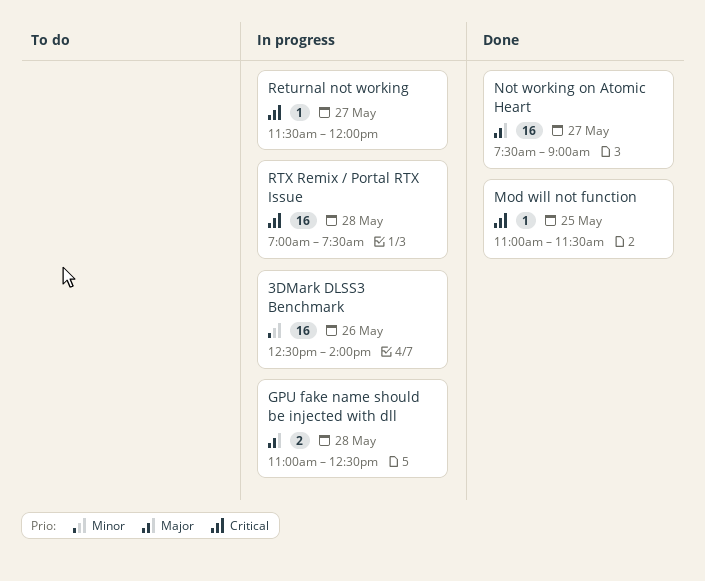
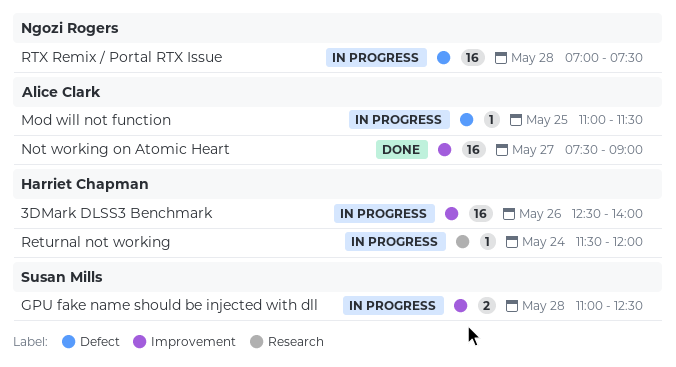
Mod will not function, status: Done -> In progress
Returnal not working, day: May 27 -> May 24

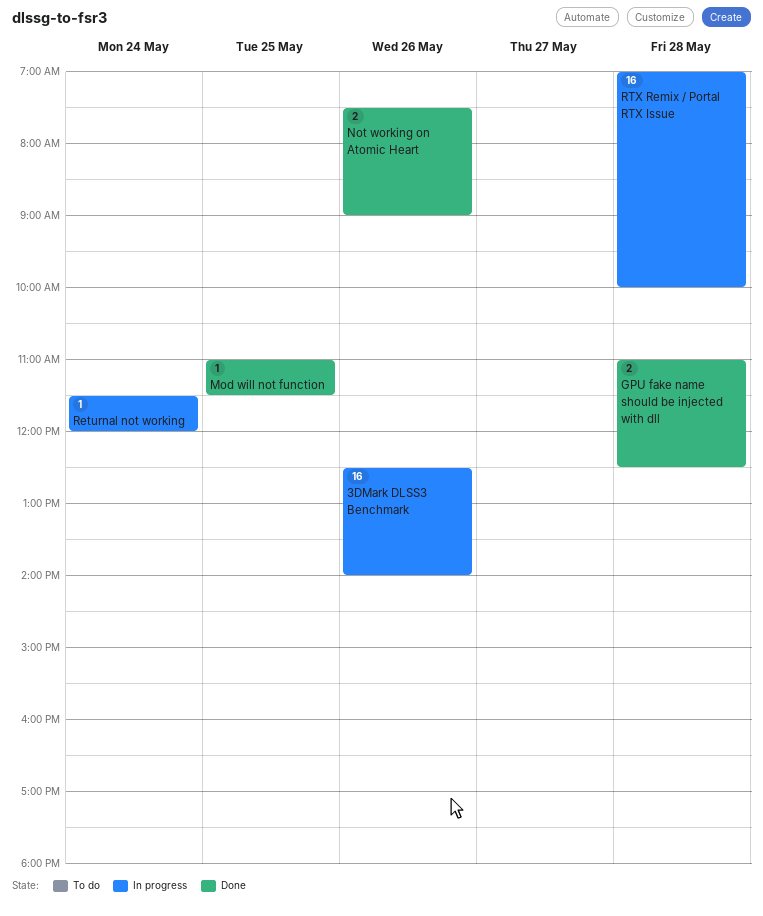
GPU fake name should be injected with dll, status: In progress -> Done
Mod will not function, status: In progress -> Done
Not working on Atomic Heart, estimate: 16 -> 2
Not working on Atomic Heart, day: May 27 -> May 26
RTX Remix / Portal RTX Issue, ends: 07:30 -> 10:00

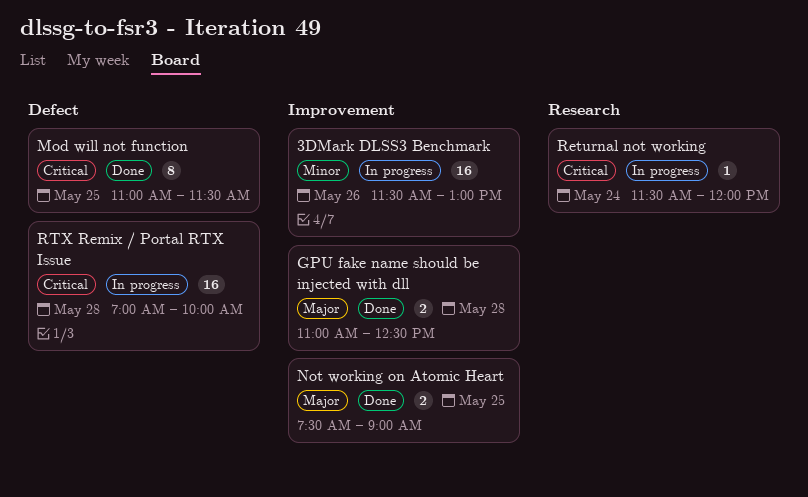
3DMark DLSS3 Benchmark, begins: 12:30 -> 11:30
3DMark DLSS3 Benchmark, ends: 14:00 -> 13:00
Mod will not function, estimate: 1 -> 8
Not working on Atomic Heart, day: May 26 -> May 25

